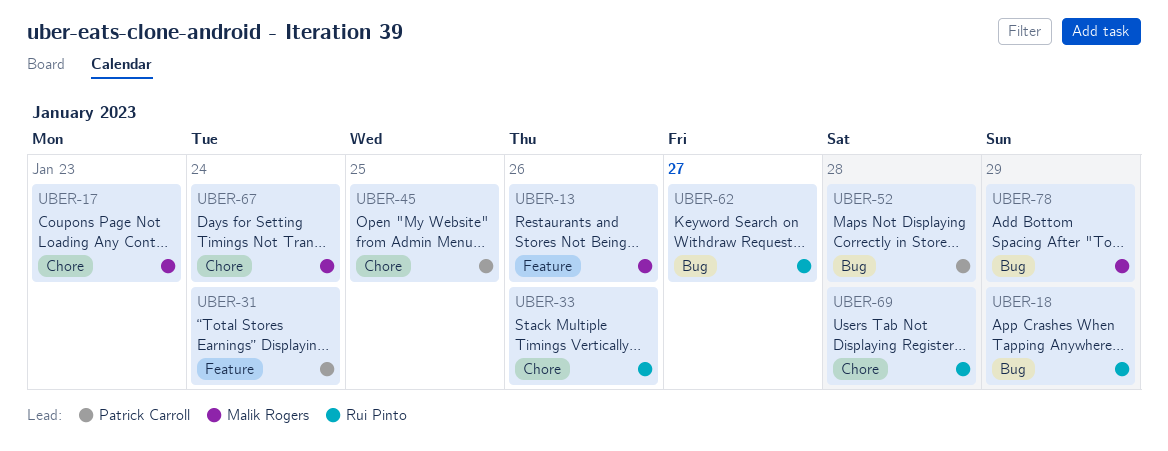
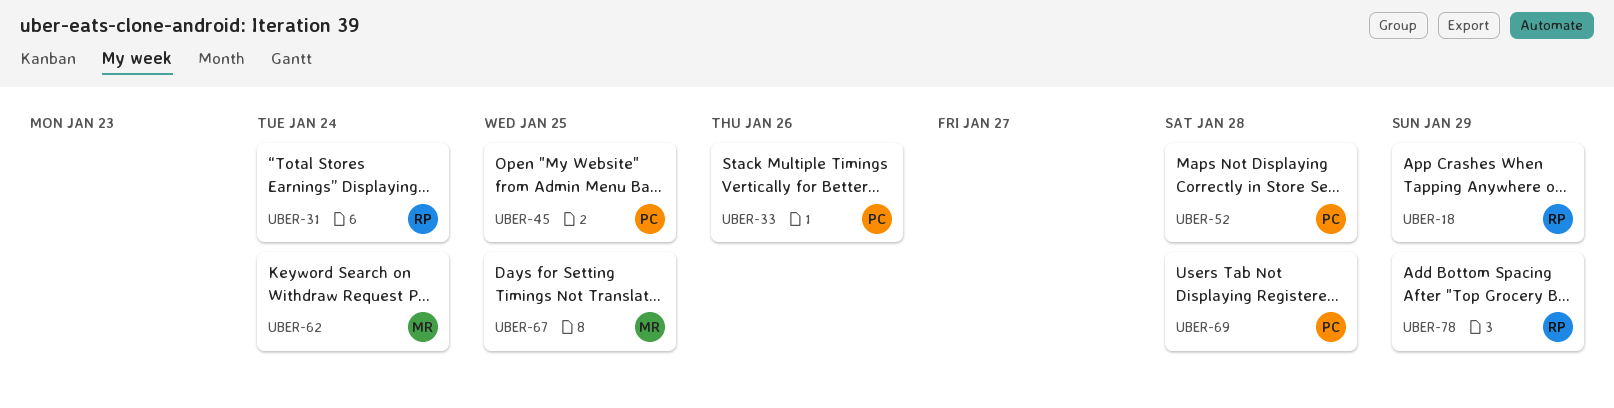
UBER-13: present -> none
UBER-17: present -> none
UBER-31, owner: Patrick Carroll -> Rui Pinto
UBER-33, owner: Rui Pinto -> Patrick Carroll
UBER-62, owner: Rui Pinto -> Malik Rogers
UBER-62, due: Jan 27 -> Jan 24
UBER-67, due: Jan 24 -> Jan 25
UBER-69, owner: Rui Pinto -> Patrick Carroll
UBER-78, owner: Malik Rogers -> Rui Pinto

